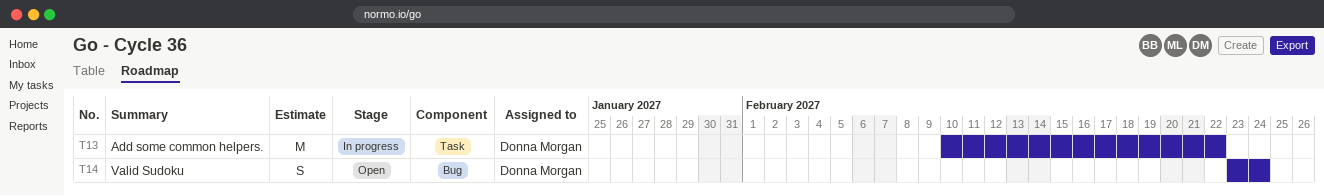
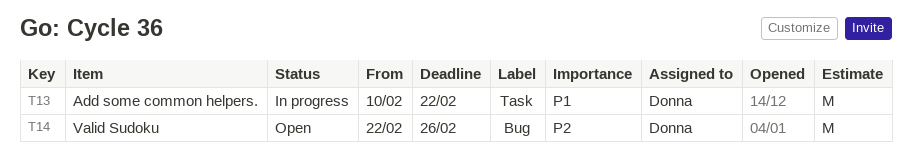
T14, estimate: S -> M
T14, start: Feb 23 -> Feb 22
T14, due: Feb 24 -> Feb 26

